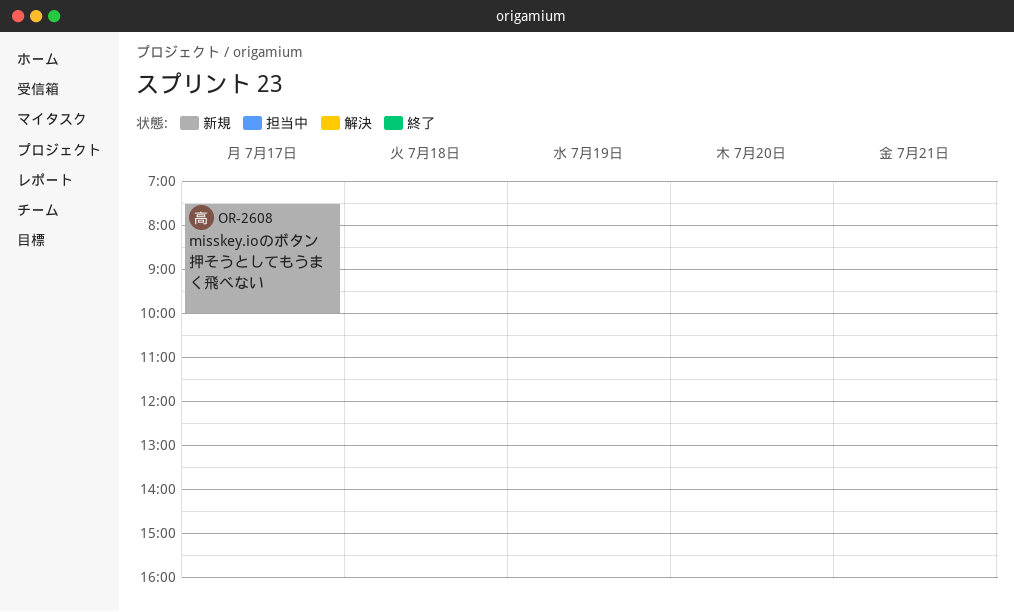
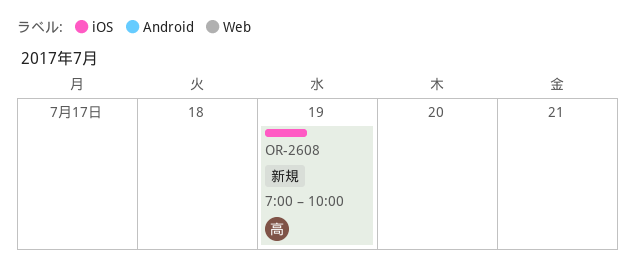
OR-2608, day: Jul 17 -> Jul 19
OR-2608, begins: 07:30 -> 07:00

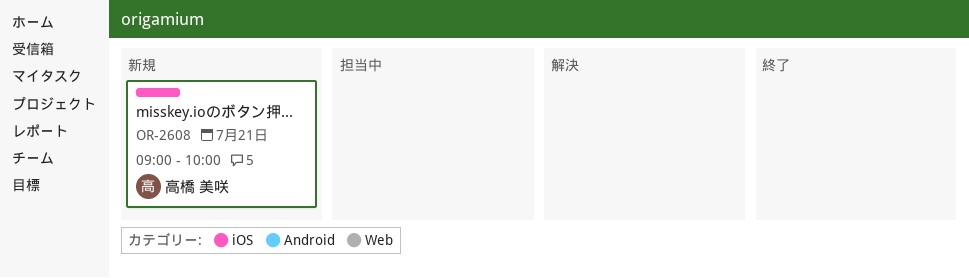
OR-2608, day: Jul 19 -> Jul 21
OR-2608, begins: 07:00 -> 09:00

